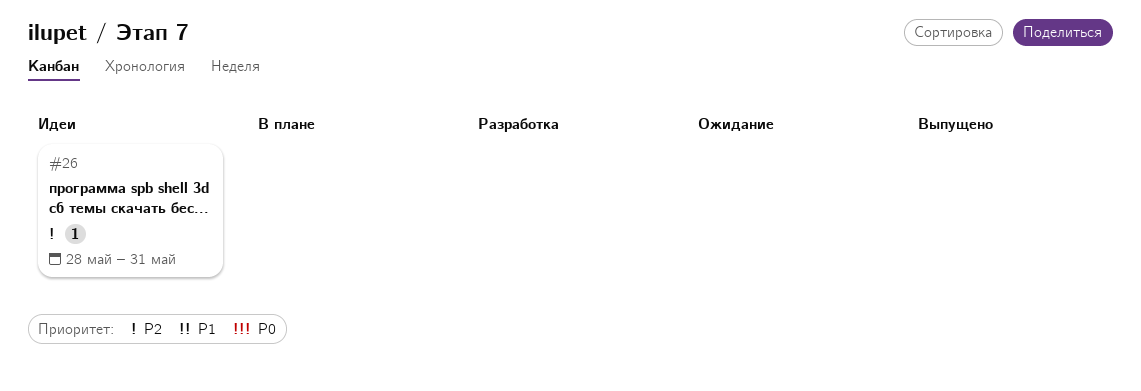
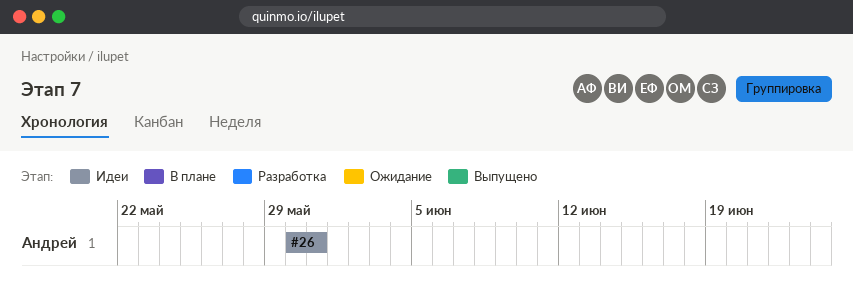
#26, start: May 28 -> May 30

